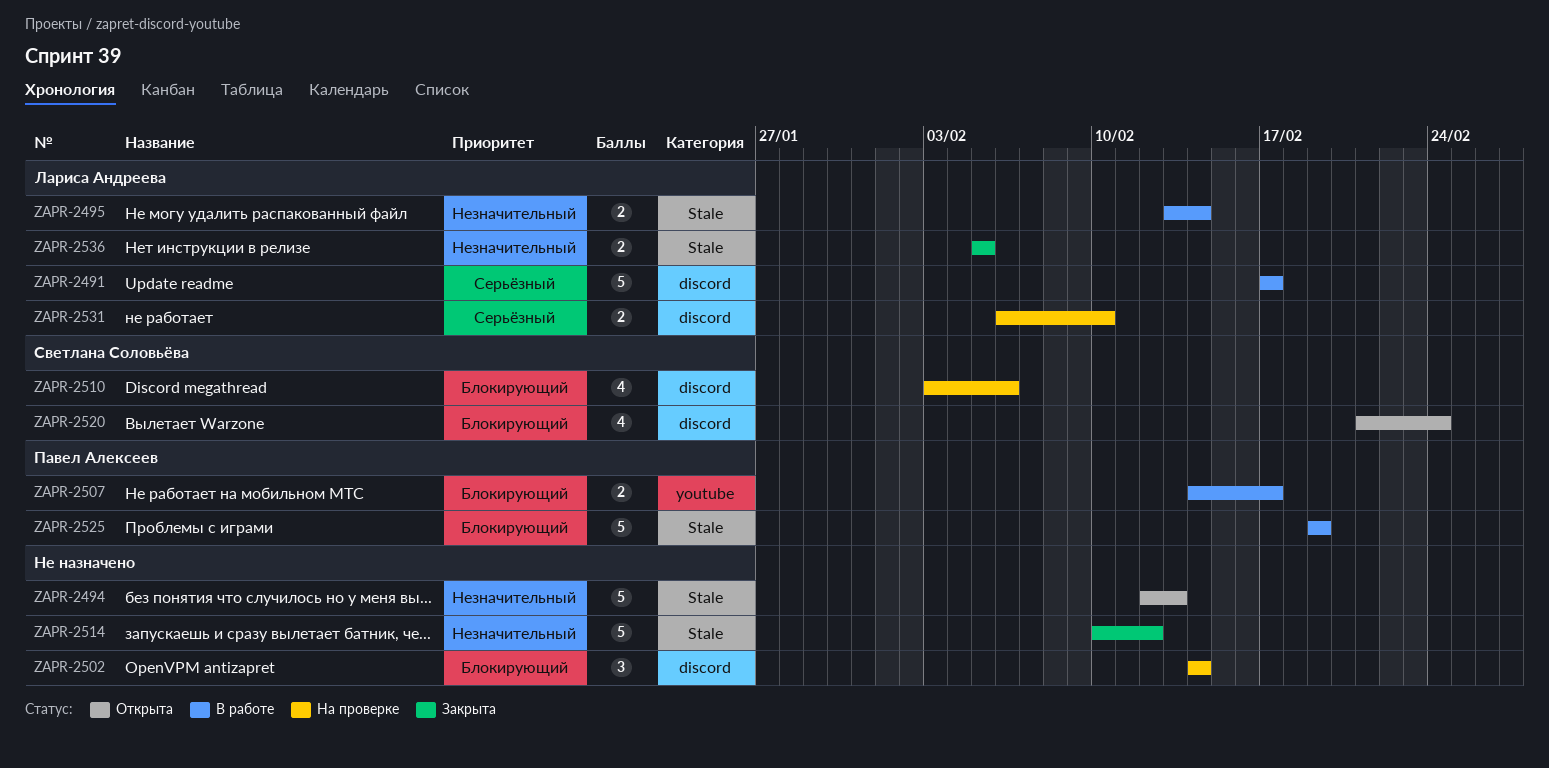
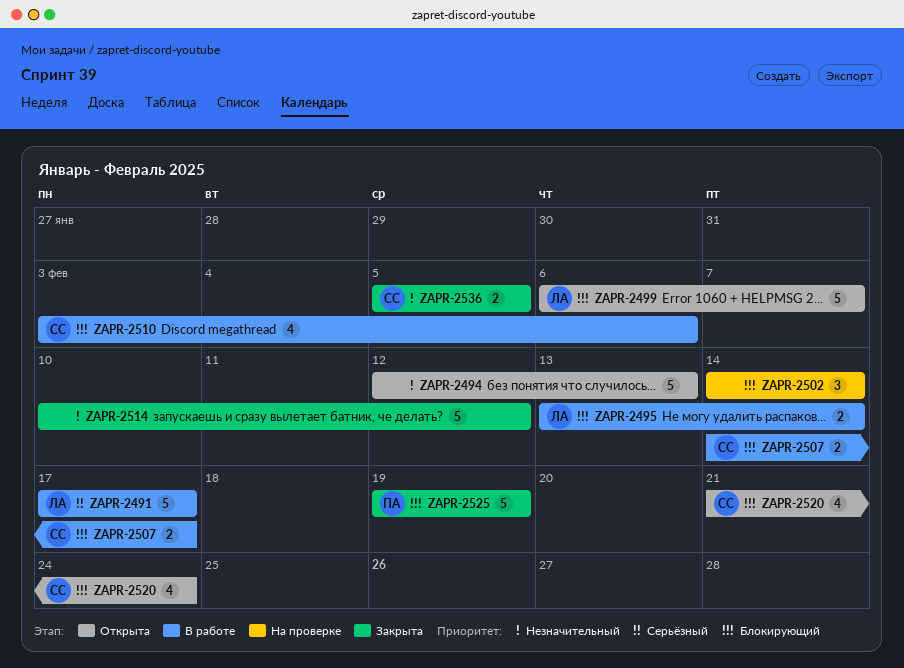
ZAPR-2495, priority: Незначительный -> Блокирующий
ZAPR-2499: none -> present
ZAPR-2507, owner: Павел Алексеев -> Светлана Соловьёва
ZAPR-2510, status: На проверке -> В работе
ZAPR-2525, status: В работе -> Закрыта
ZAPR-2531: present -> none
ZAPR-2536, owner: Лариса Андреева -> Светлана Соловьёва

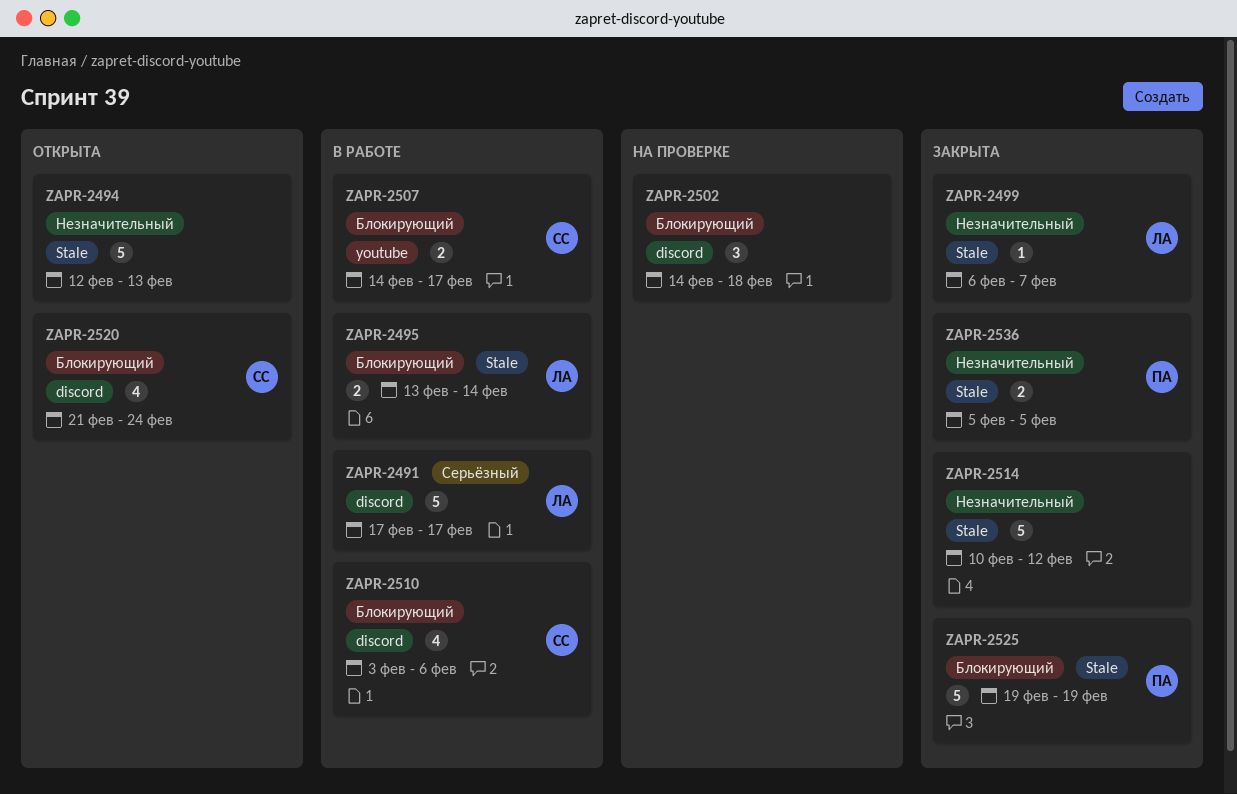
ZAPR-2499, status: Открыта -> Закрыта
ZAPR-2499, priority: Блокирующий -> Незначительный
ZAPR-2499, estimate: 5 -> 1
ZAPR-2502, due: Feb 14 -> Feb 18
ZAPR-2536, owner: СС -> ПА

